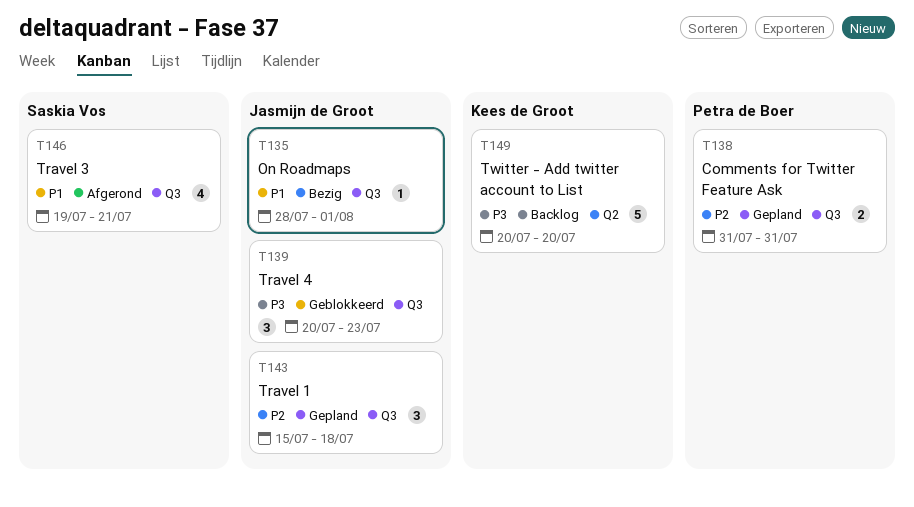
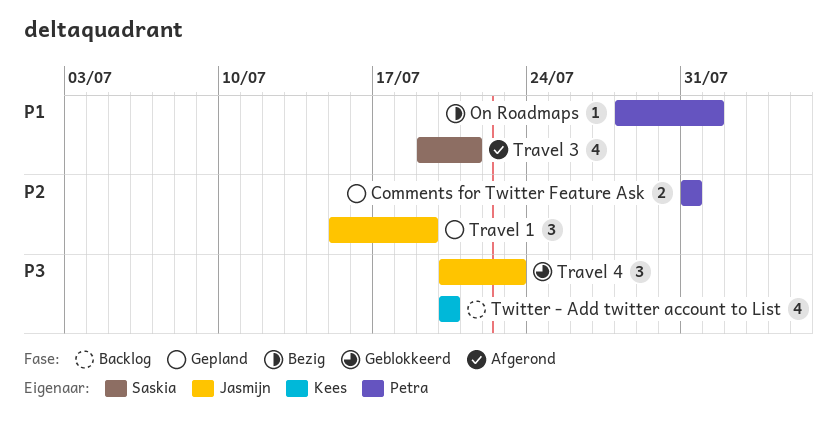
On Roadmaps, owner: Jasmijn de Groot -> Petra de Boer
Travel 1, due: Jul 18 -> Jul 19
Twitter - Add twitter account to List, estimate: 5 -> 4

